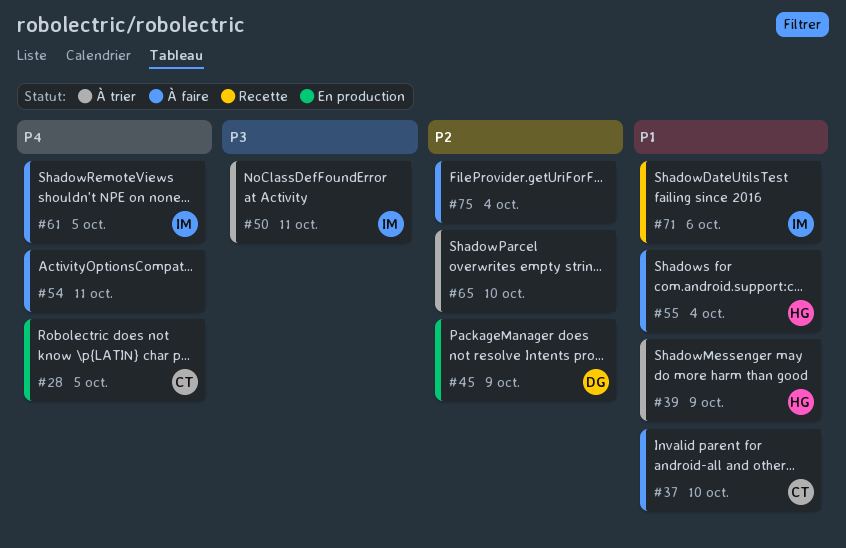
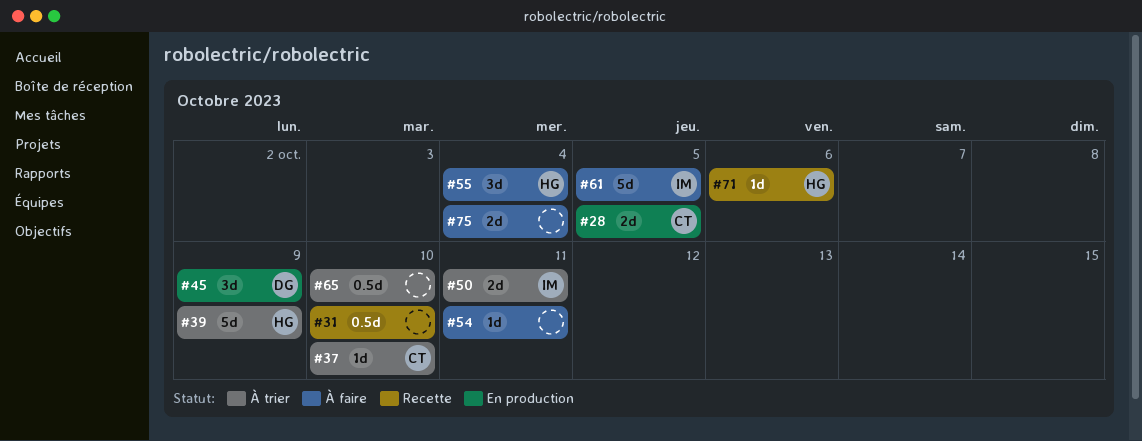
#31: none -> present
#37, status: À faire -> À trier
#71, owner: IM -> HG

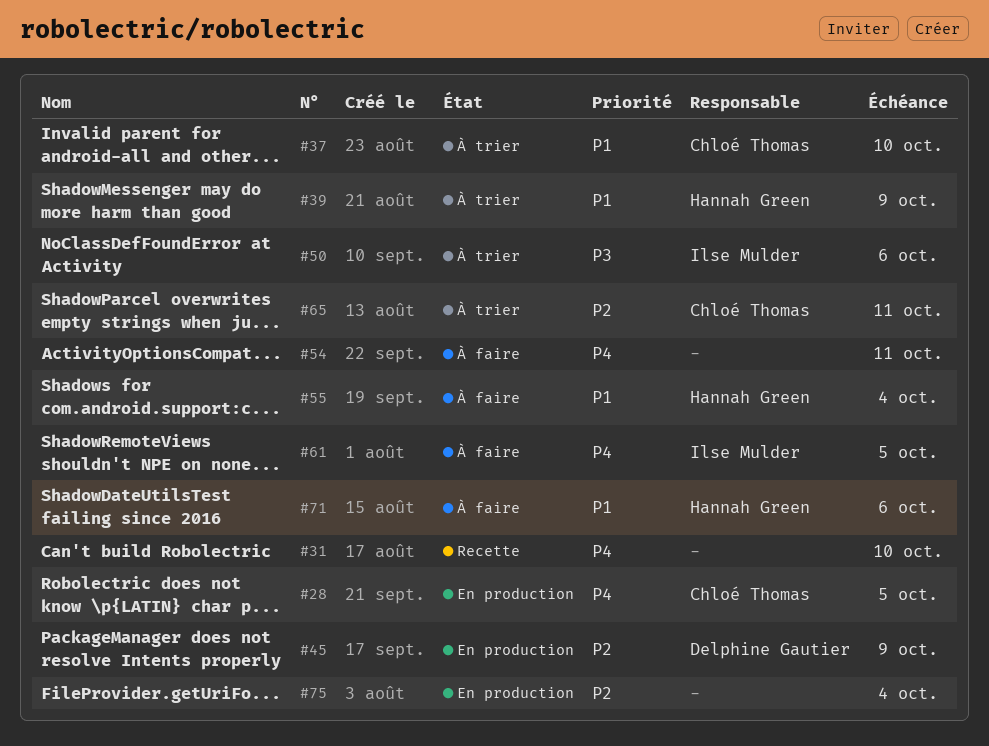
#50, due: Oct 11 -> Oct 6
#65, owner: none -> Chloé Thomas
#65, due: Oct 10 -> Oct 11
#71, status: Recette -> À faire
#75, status: À faire -> En production

